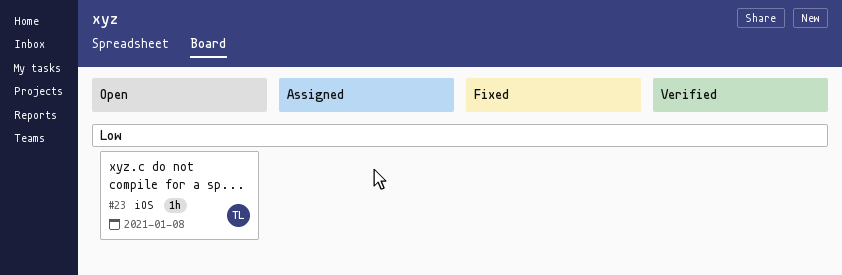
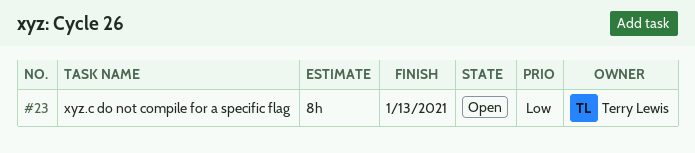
#23, estimate: 1h -> 8h
#23, due: Jan 8 -> Jan 13

